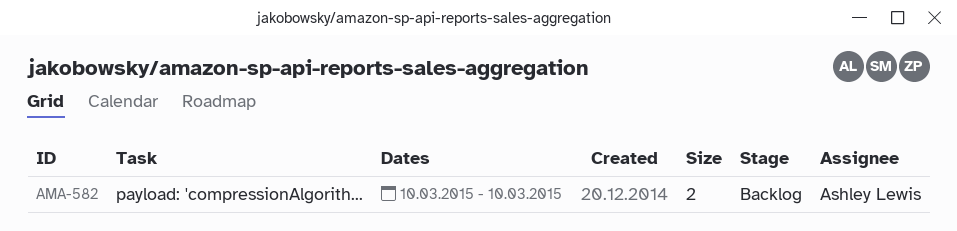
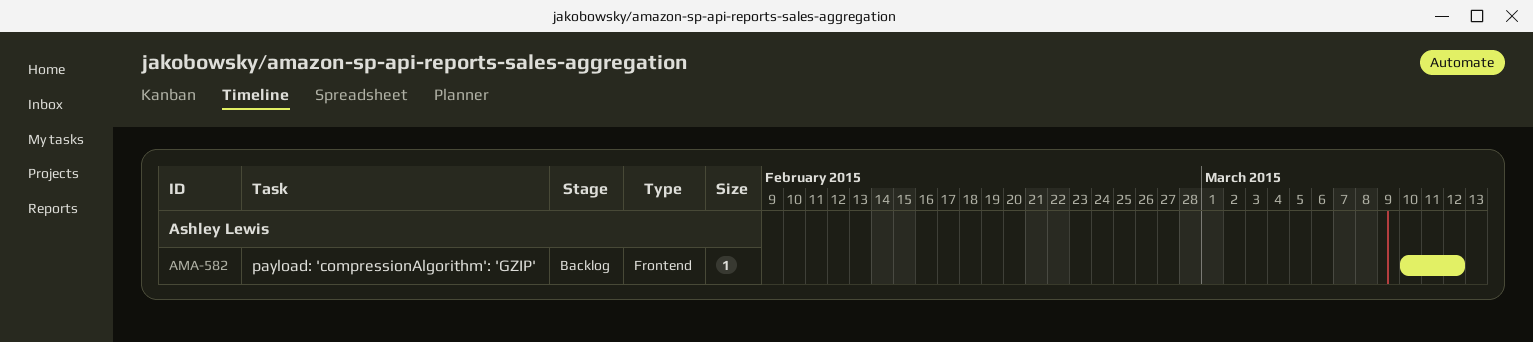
AMA-582, estimate: 2 -> 1
AMA-582, due: Mar 10 -> Mar 12

